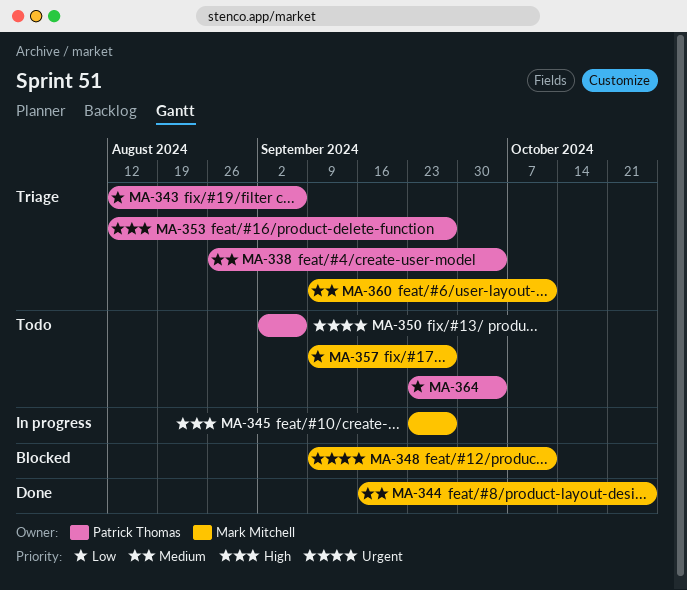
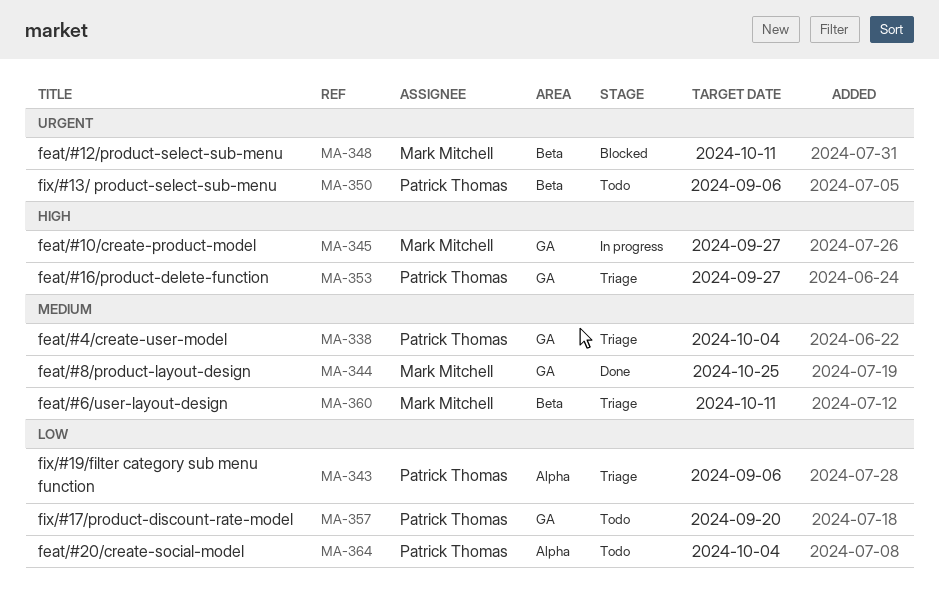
MA-357, owner: Mark Mitchell -> Patrick Thomas
MA-357, due: Sep 27 -> Sep 20

